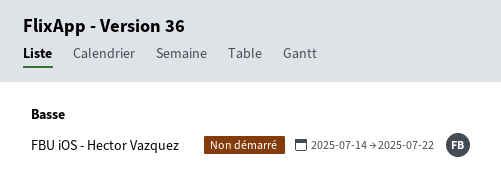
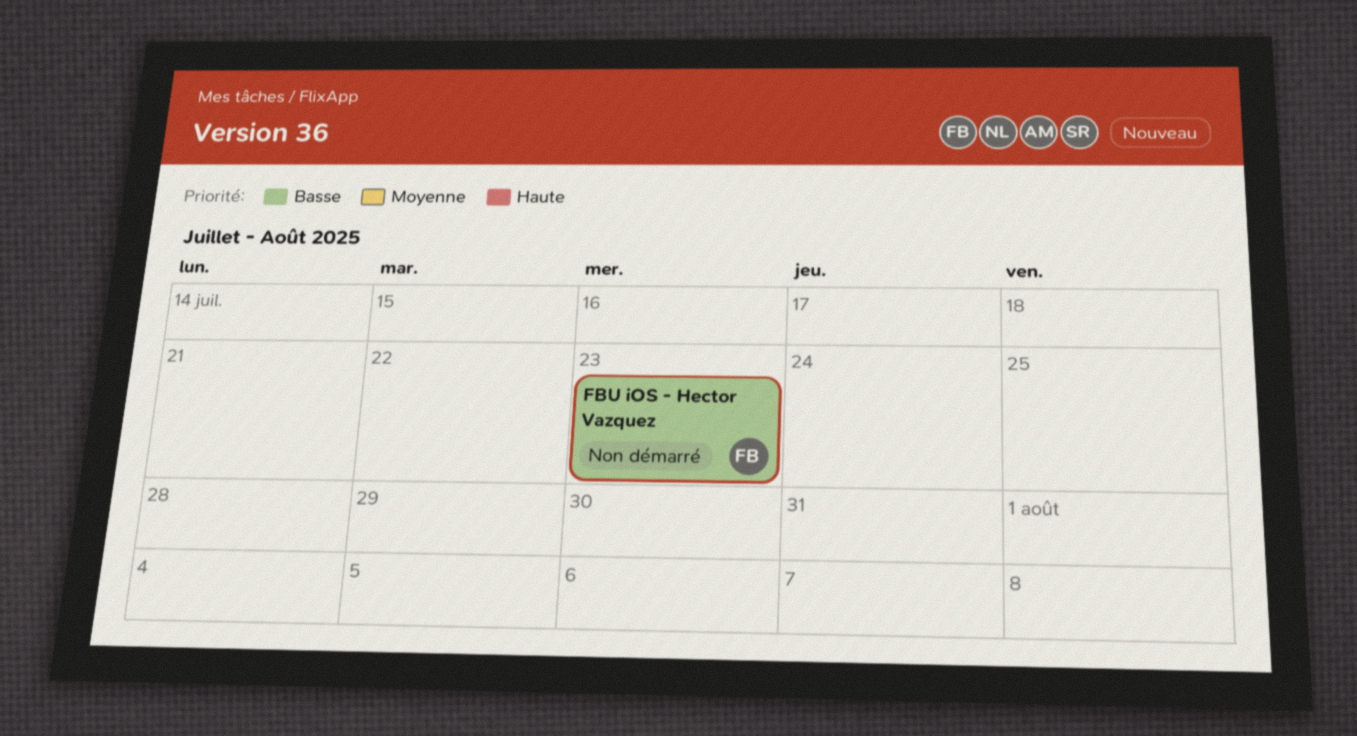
FBU iOS - Hector Vazquez, due: Jul 22 -> Jul 23

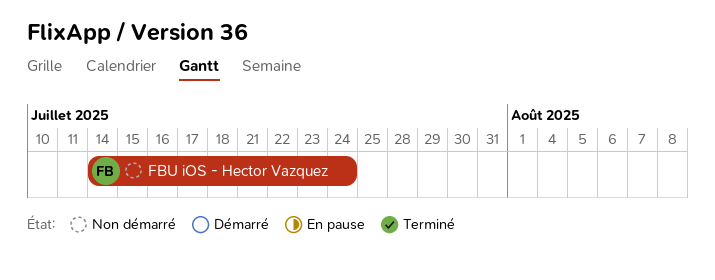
FBU iOS - Hector Vazquez, due: Jul 23 -> Jul 24

